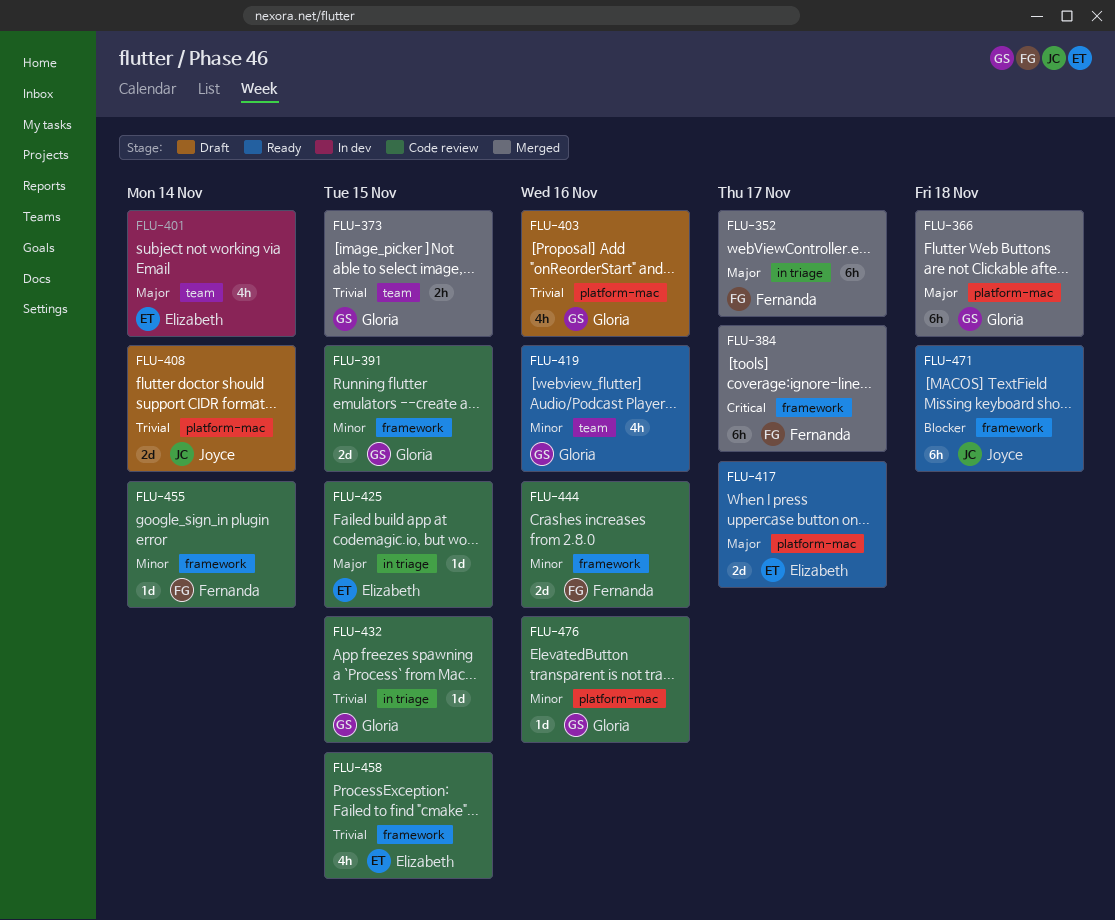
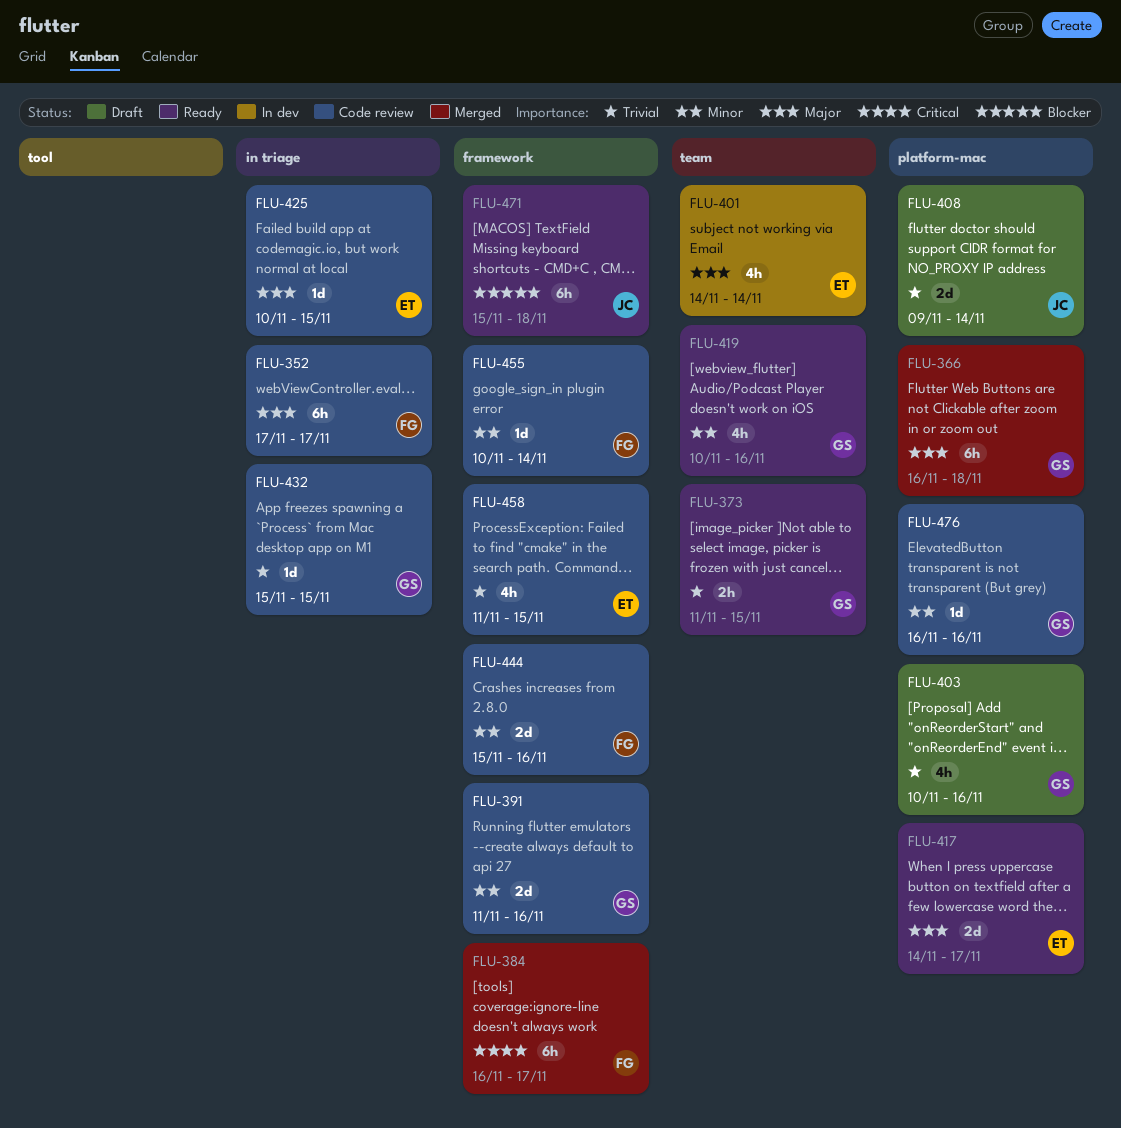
FLU-352, status: Merged -> Code review
FLU-373, status: Merged -> Ready
FLU-391, due: Nov 15 -> Nov 16

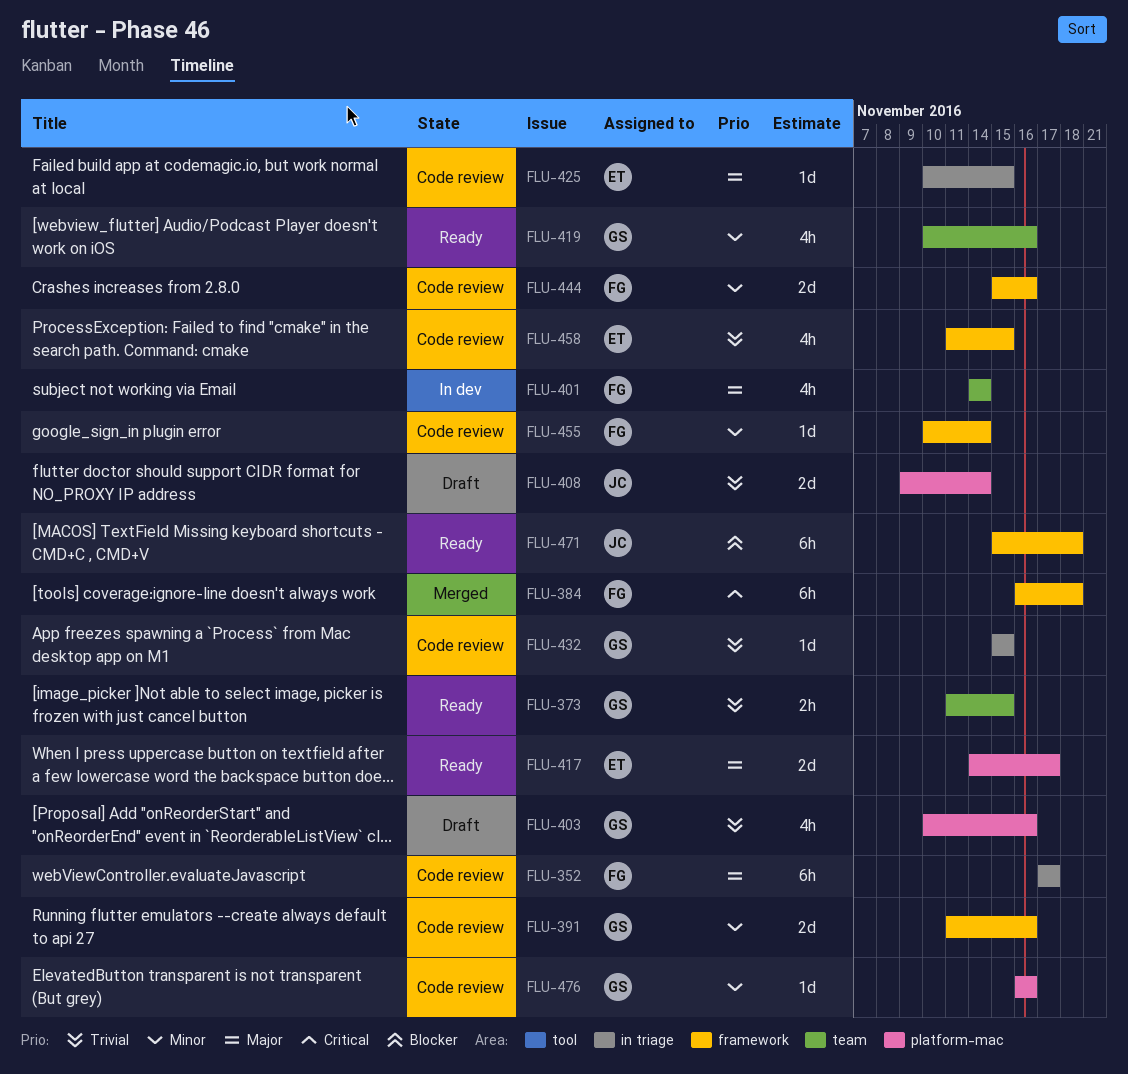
FLU-366: present -> none
FLU-384, due: Nov 17 -> Nov 18
FLU-401, owner: ET -> FG

